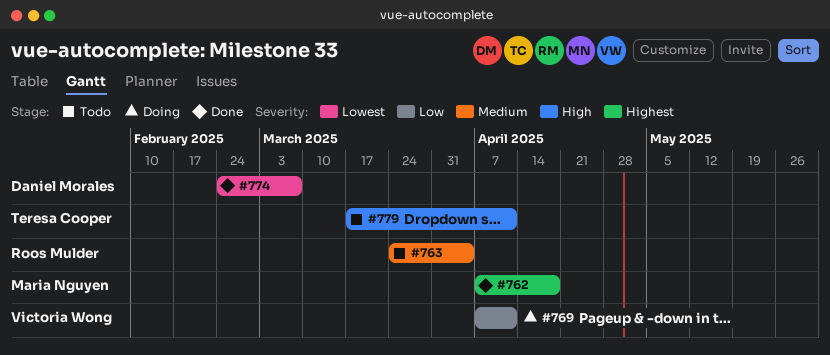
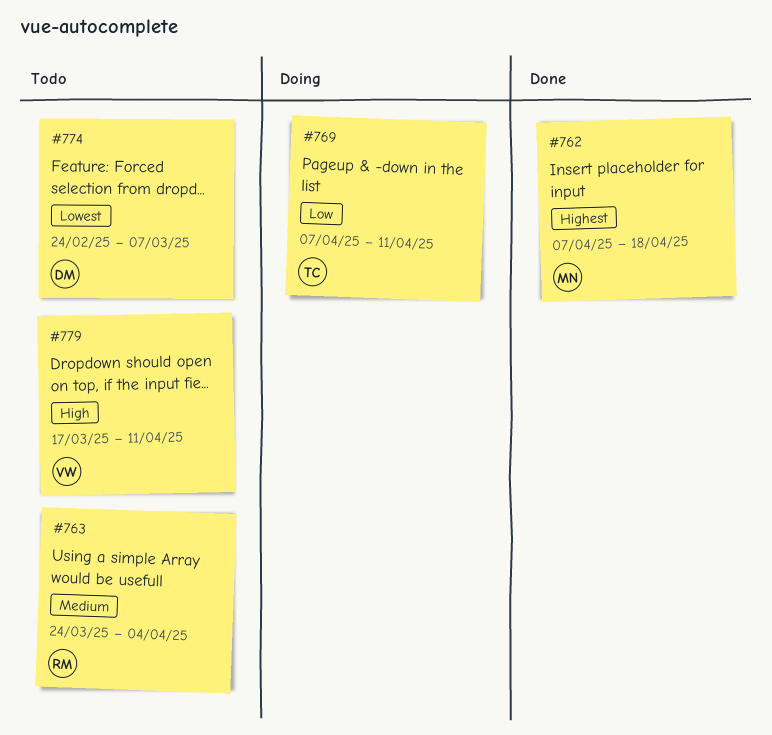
#769, owner: Victoria Wong -> Teresa Cooper
#774, status: Done -> Todo
#779, owner: Teresa Cooper -> Victoria Wong

